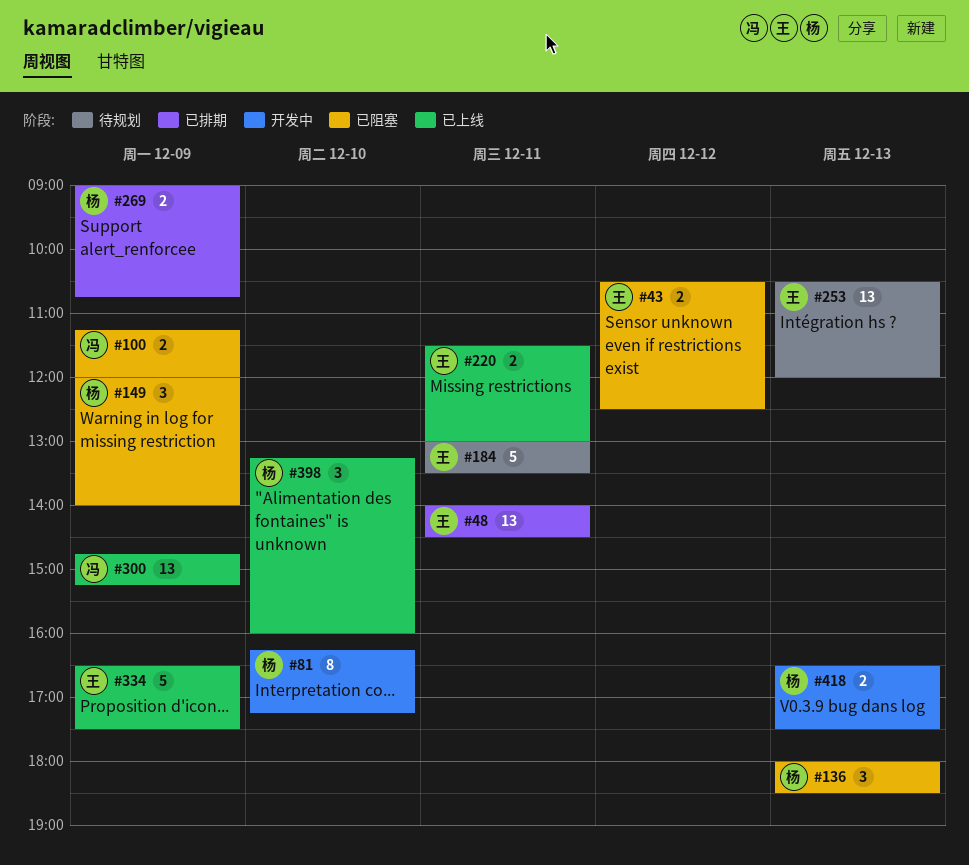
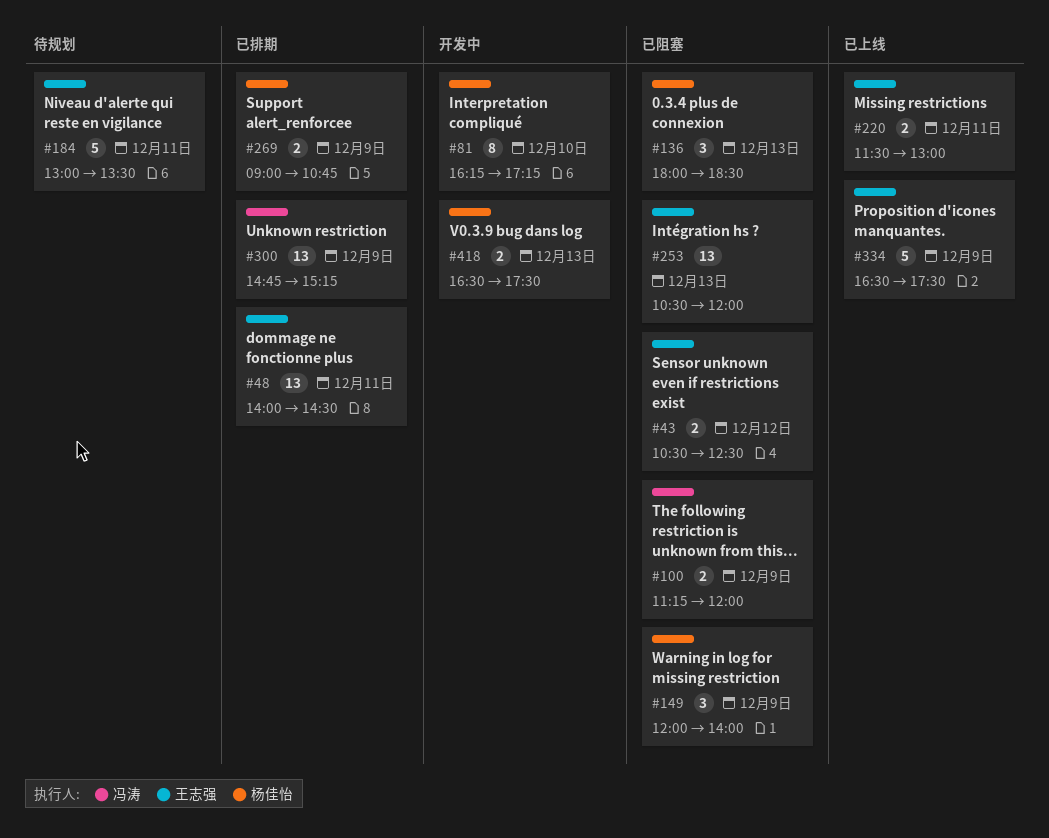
#253, status: 待规划 -> 已阻塞
#300, status: 已上线 -> 已排期
#398: present -> none

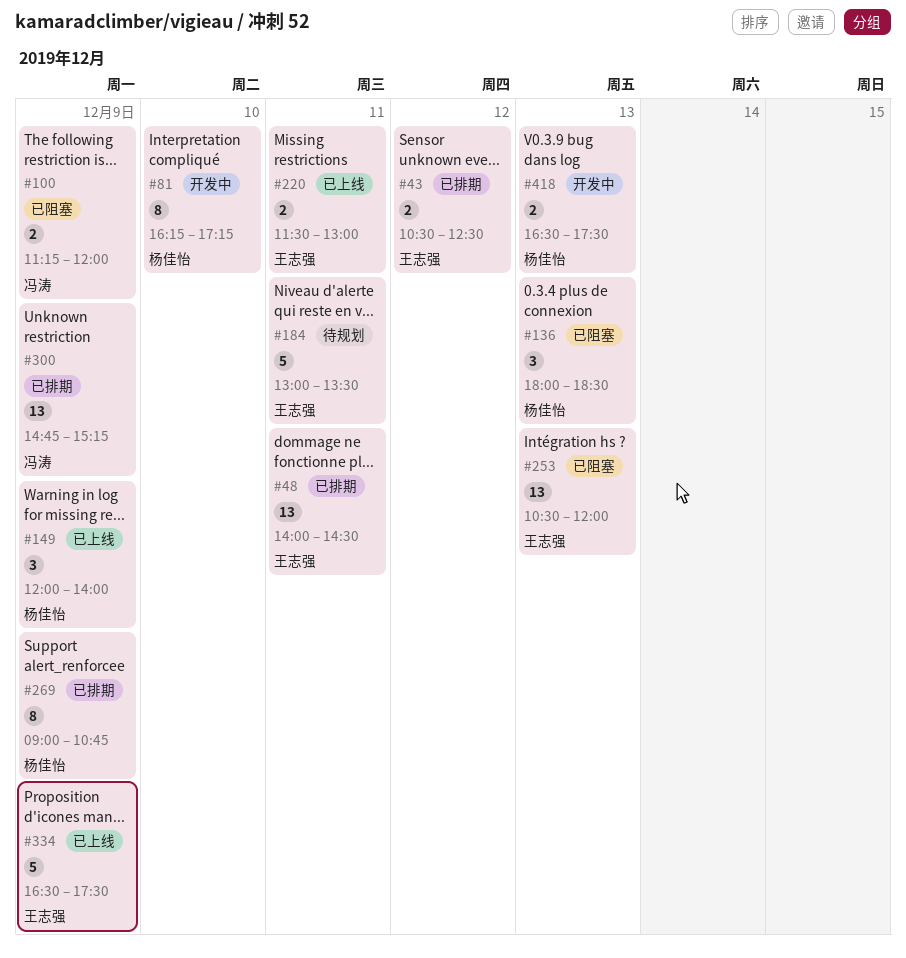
#43, status: 已阻塞 -> 已排期
#149, status: 已阻塞 -> 已上线
#269, estimate: 2 -> 8

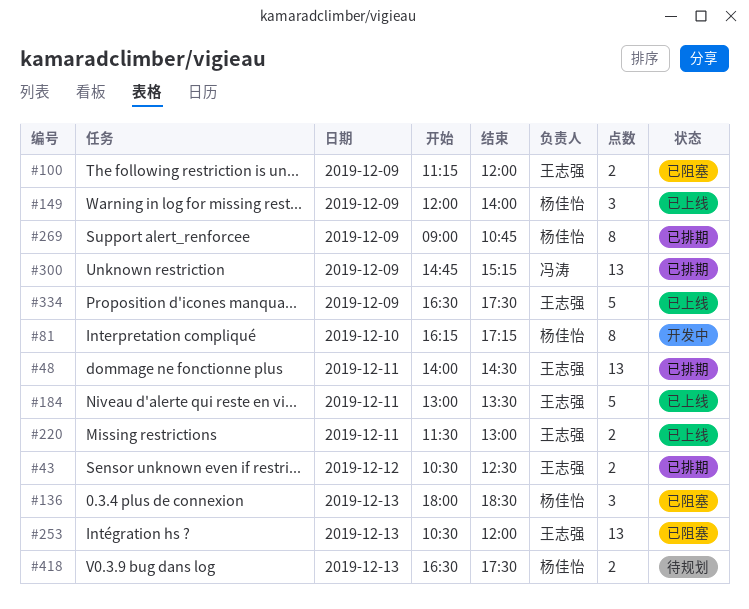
#100, owner: 冯涛 -> 王志强
#184, status: 待规划 -> 已上线
#418, status: 开发中 -> 待规划

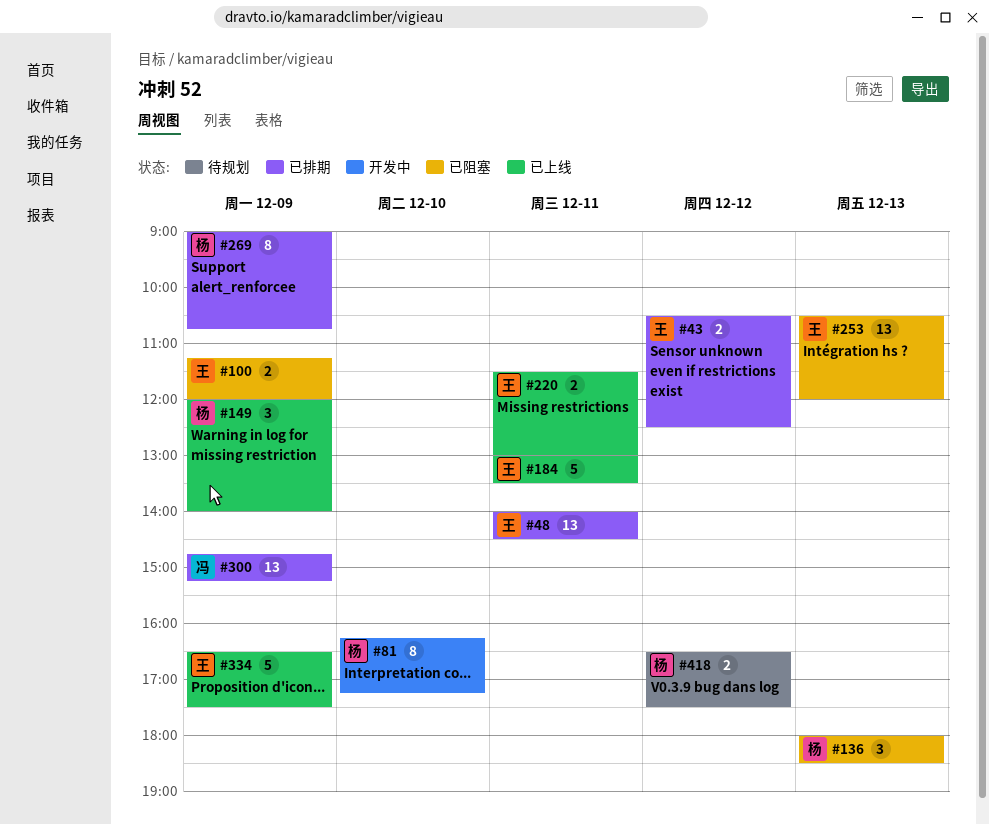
#418, day: Dec 13 -> Dec 12

